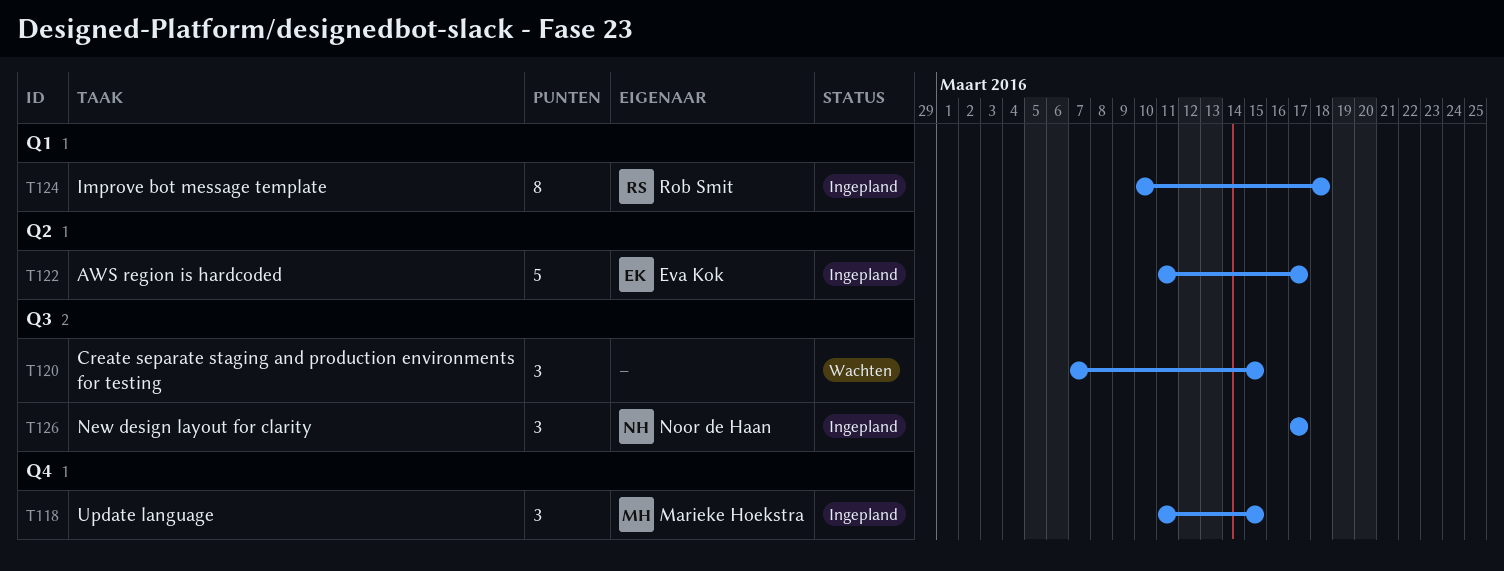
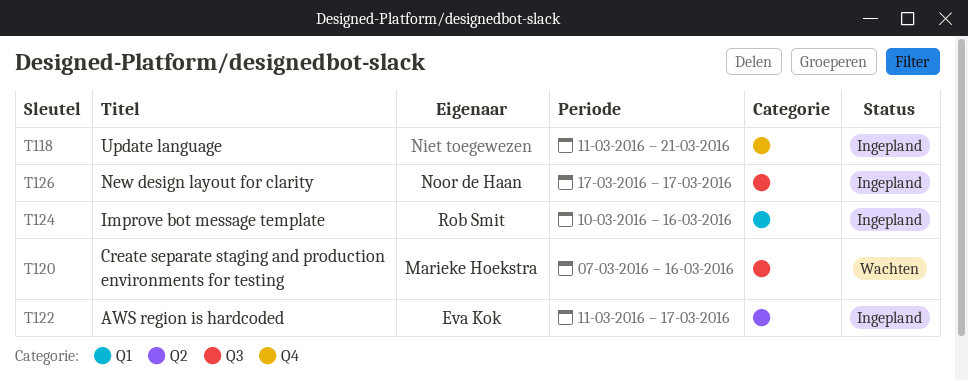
T118, owner: Marieke Hoekstra -> none
T118, due: Mar 15 -> Mar 21
T120, owner: none -> Marieke Hoekstra
T120, due: Mar 15 -> Mar 16
T124, due: Mar 18 -> Mar 16

